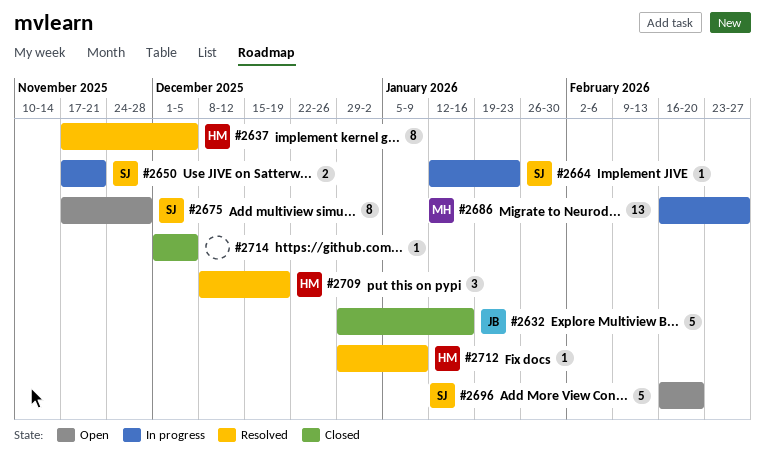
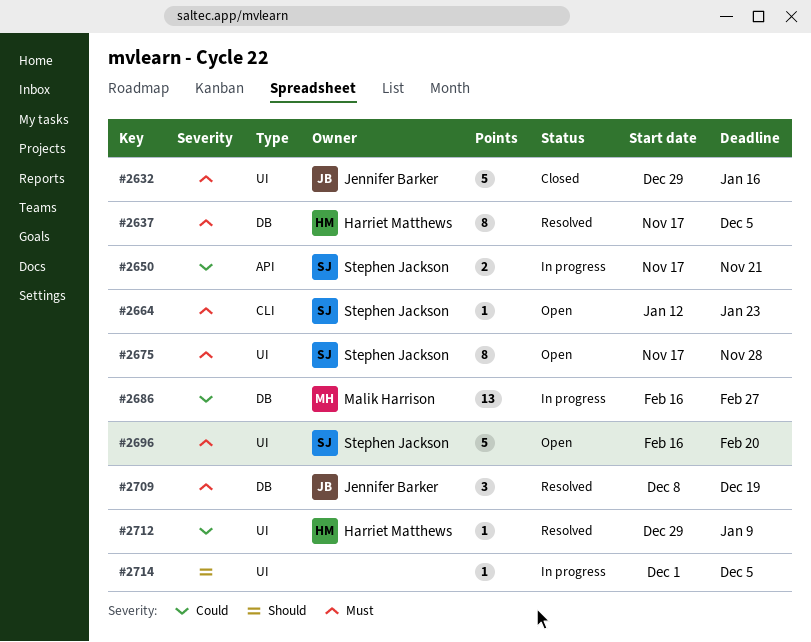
#2664, status: In progress -> Open
#2709, owner: Harriet Matthews -> Jennifer Barker
#2714, status: Closed -> In progress

